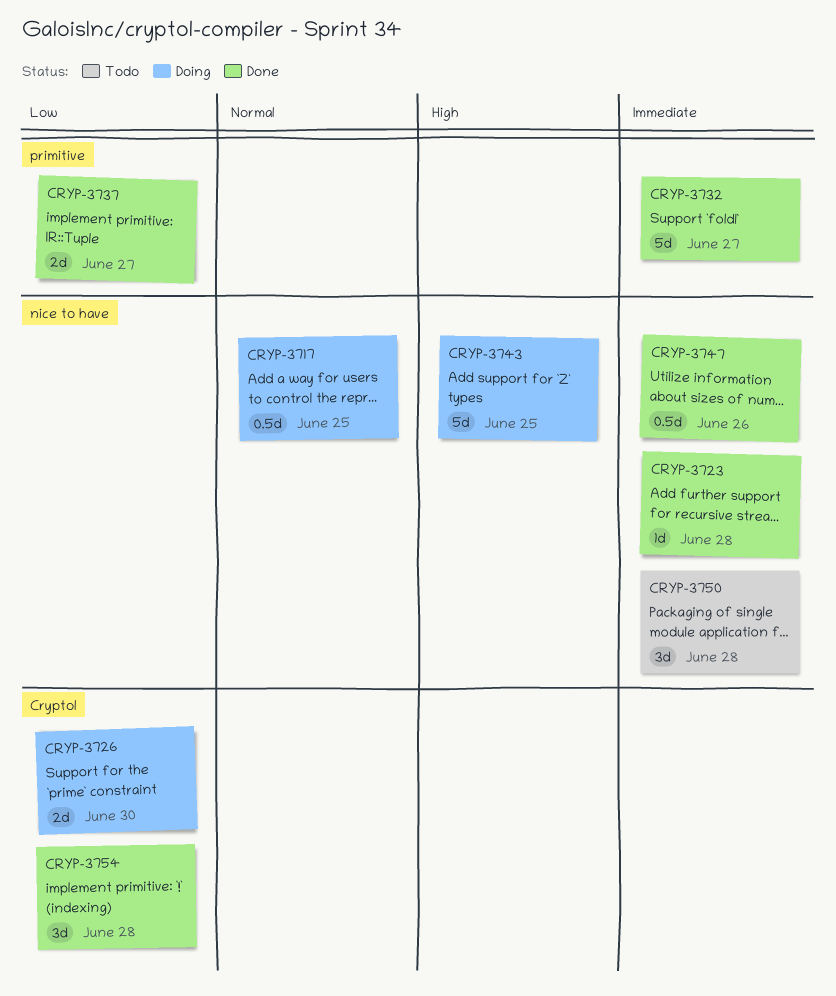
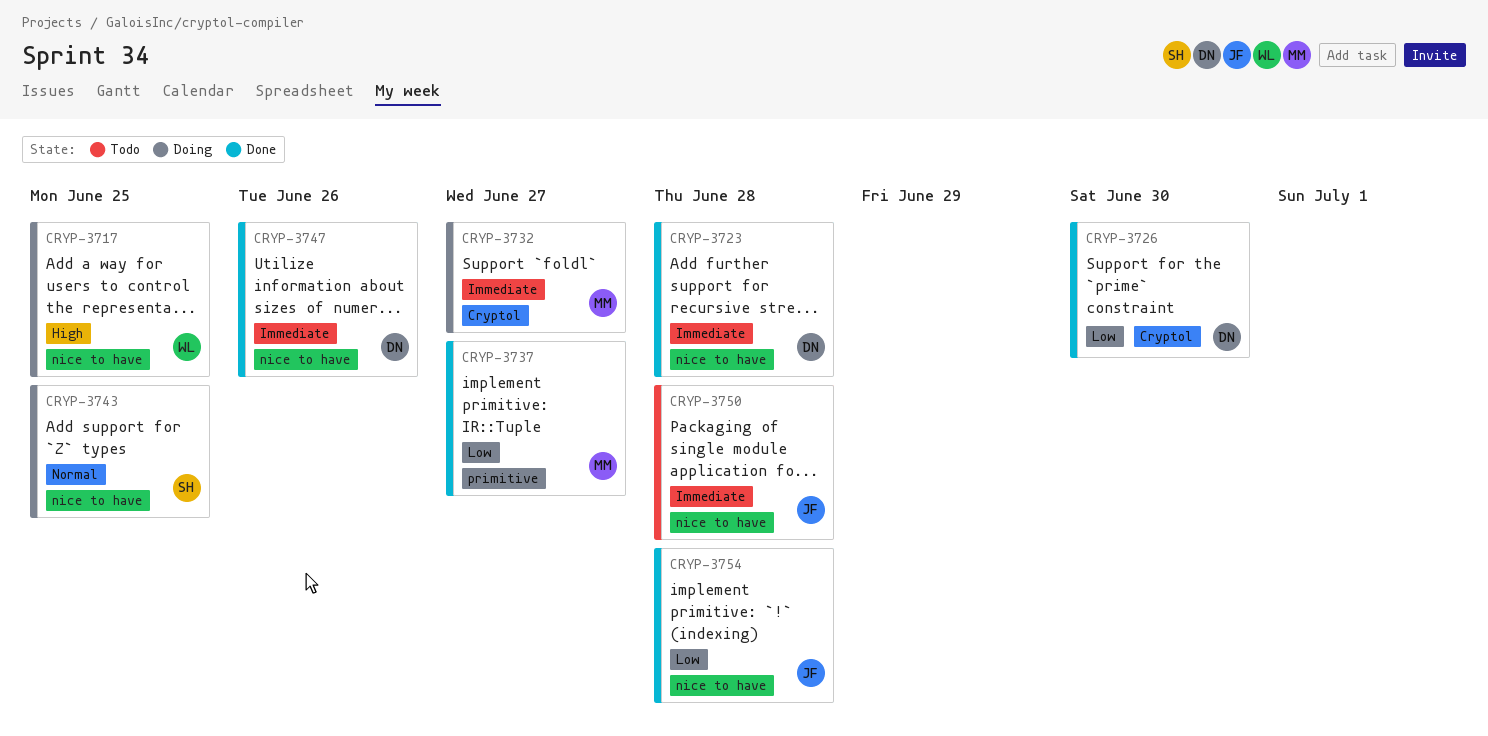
CRYP-3717, priority: Normal -> High
CRYP-3726, status: Doing -> Done
CRYP-3732, status: Done -> Doing
CRYP-3732, label: primitive -> Cryptol
CRYP-3743, priority: High -> Normal
CRYP-3754, label: Cryptol -> nice to have

